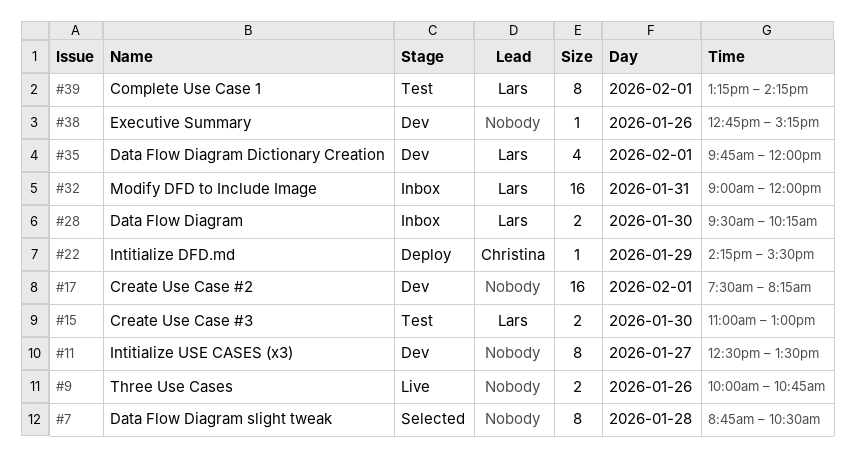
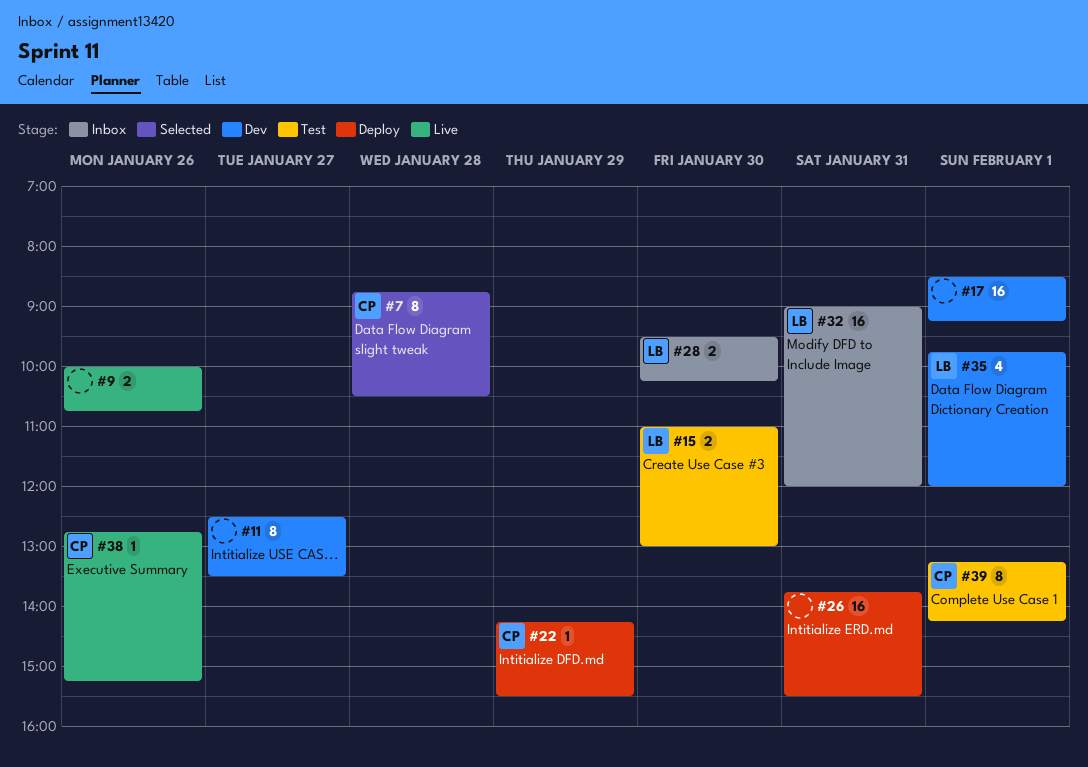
#7, owner: none -> Christina
#17, begins: 07:30 -> 08:30
#17, ends: 08:15 -> 09:15
#26: none -> present
#38, status: Dev -> Live
#38, owner: none -> Christina
#39, owner: Lars -> Christina

